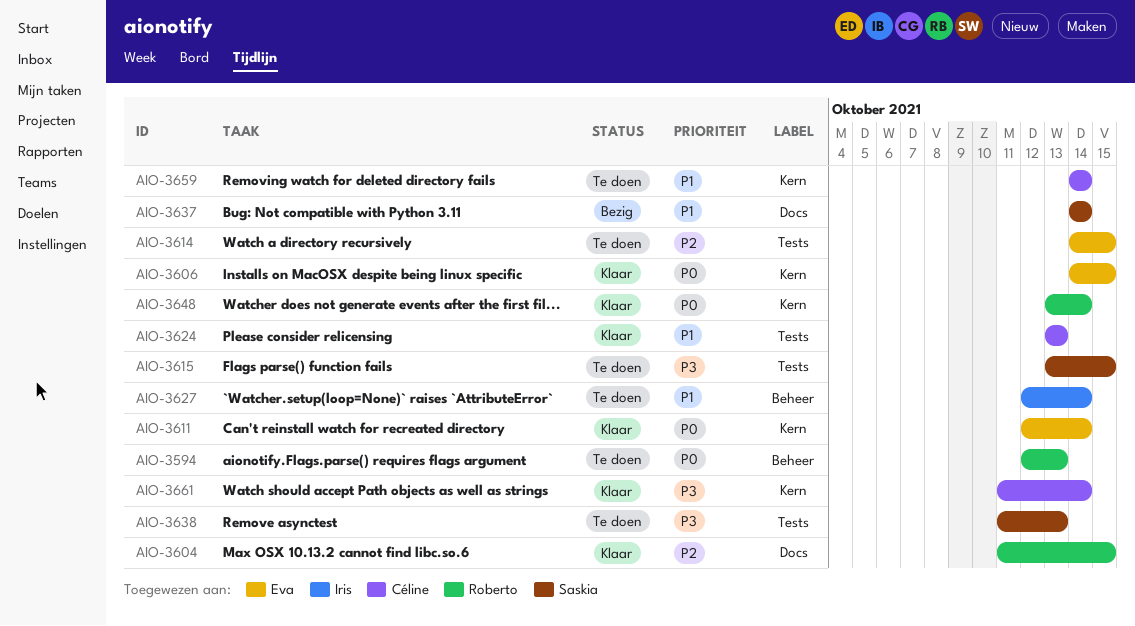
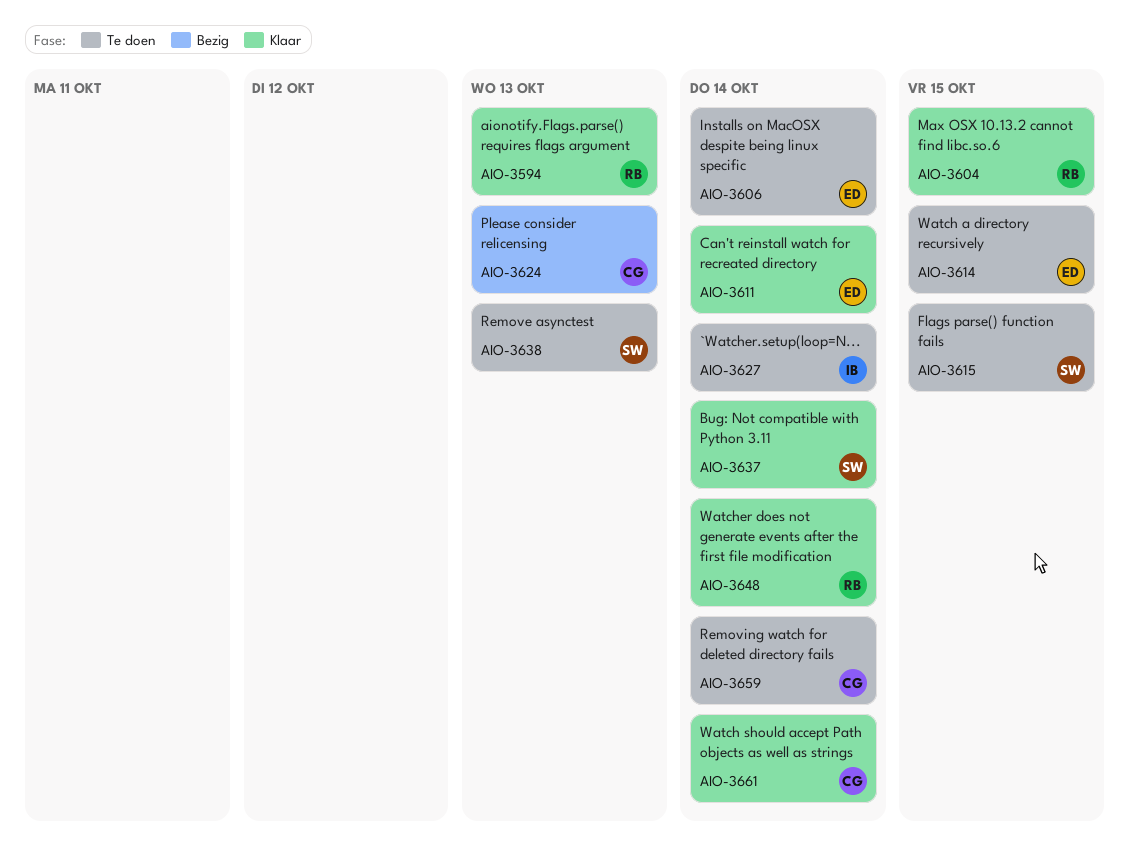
AIO-3594, status: Te doen -> Klaar
AIO-3606, status: Klaar -> Te doen
AIO-3606, due: Oct 15 -> Oct 14
AIO-3624, status: Klaar -> Bezig
AIO-3637, status: Bezig -> Klaar

